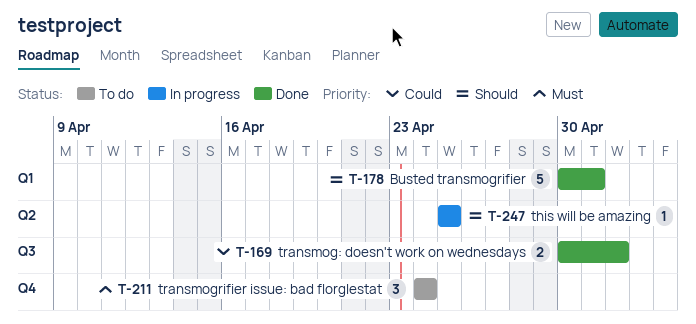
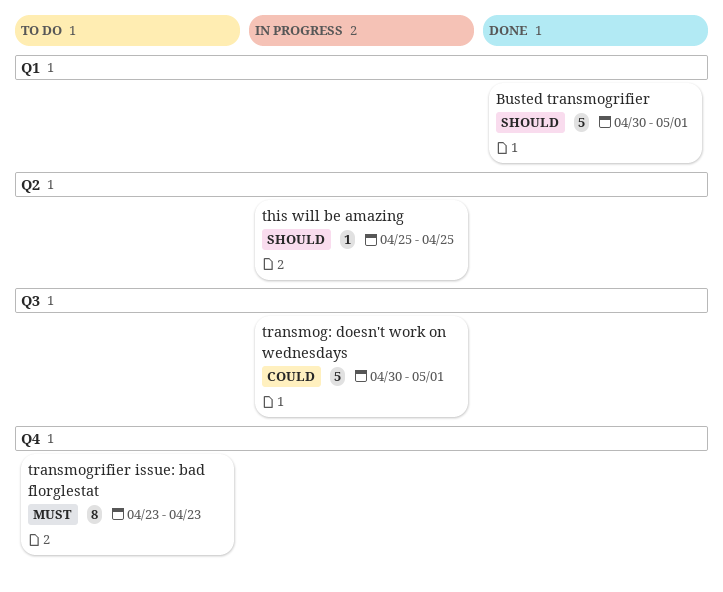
transmog: doesn't work on wednesdays, status: Done -> In progress
transmog: doesn't work on wednesdays, estimate: 2 -> 5
transmog: doesn't work on wednesdays, due: May 2 -> May 1
transmogrifier issue: bad florglestat, estimate: 3 -> 8
transmogrifier issue: bad florglestat, start: Apr 24 -> Apr 23
transmogrifier issue: bad florglestat, due: Apr 24 -> Apr 23

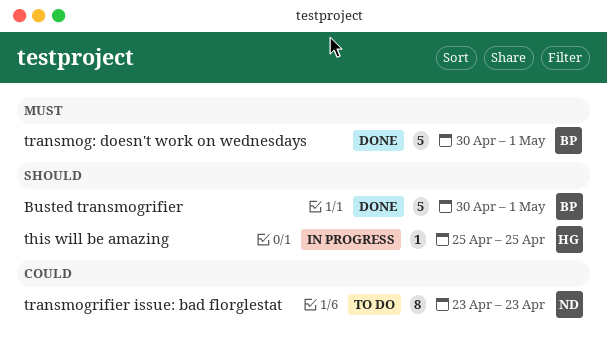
transmog: doesn't work on wednesdays, status: In progress -> Done
transmog: doesn't work on wednesdays, priority: Could -> Must
transmogrifier issue: bad florglestat, priority: Must -> Could

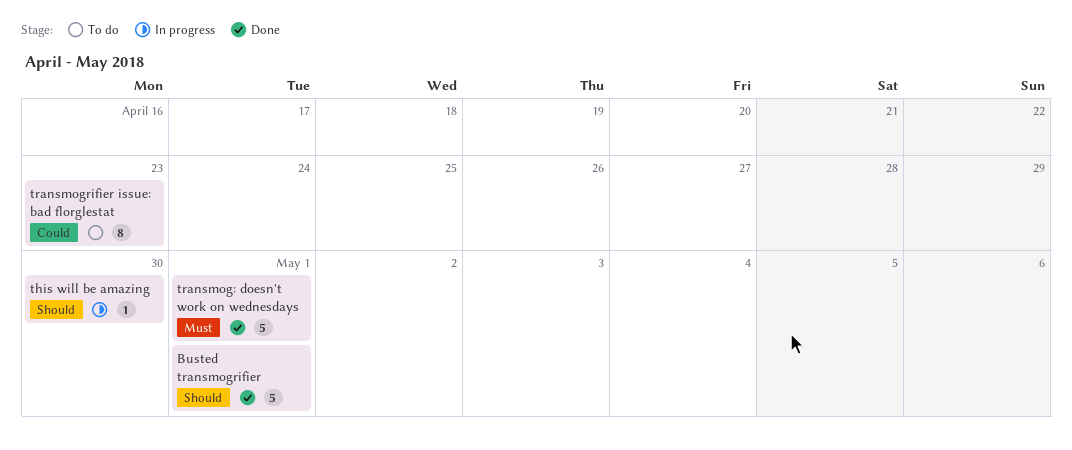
this will be amazing, due: Apr 25 -> Apr 30

